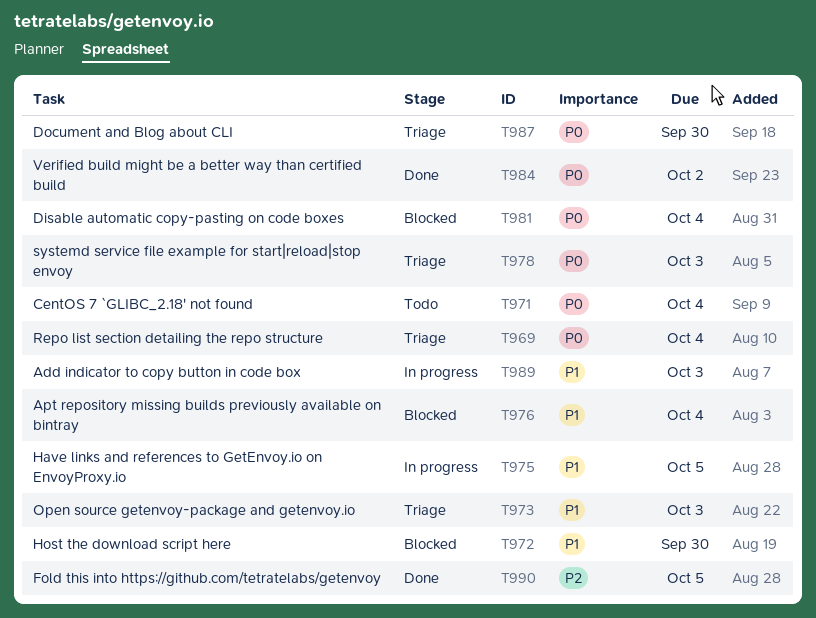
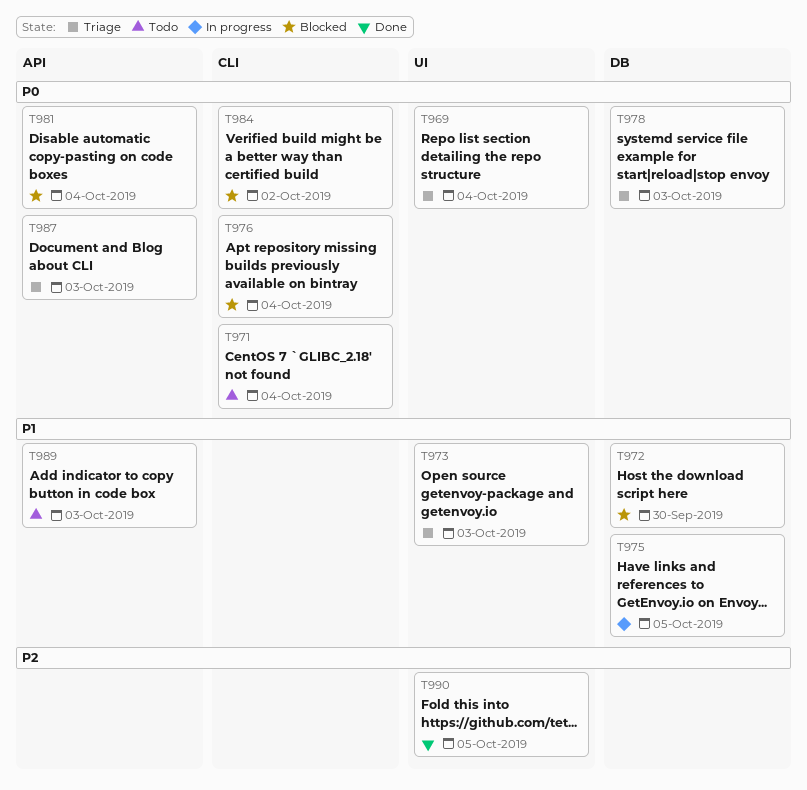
T976, priority: P1 -> P0
T984, status: Done -> Blocked
T987, due: Sep 30 -> Oct 3
T989, status: In progress -> Todo

